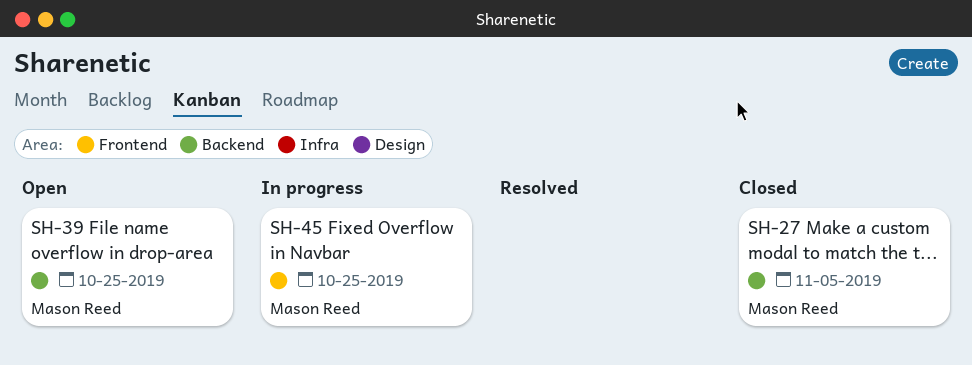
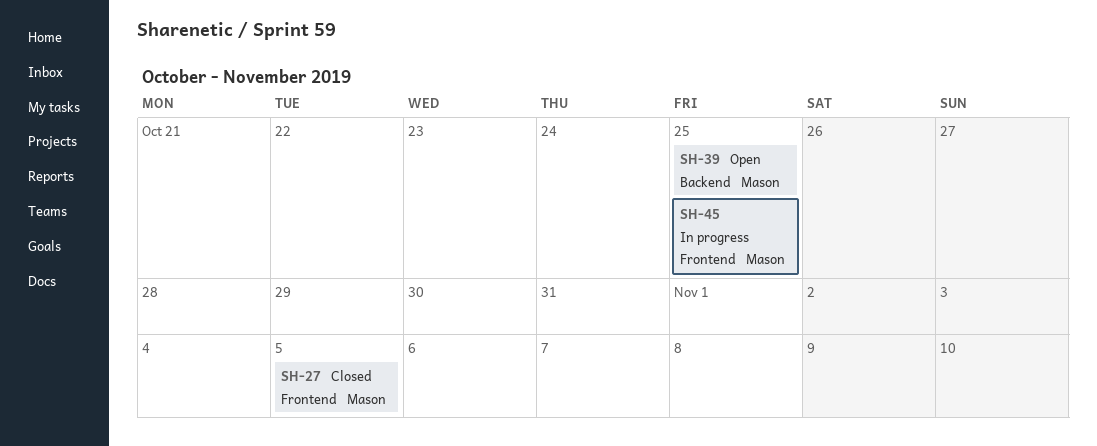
SH-27, label: Backend -> Frontend

